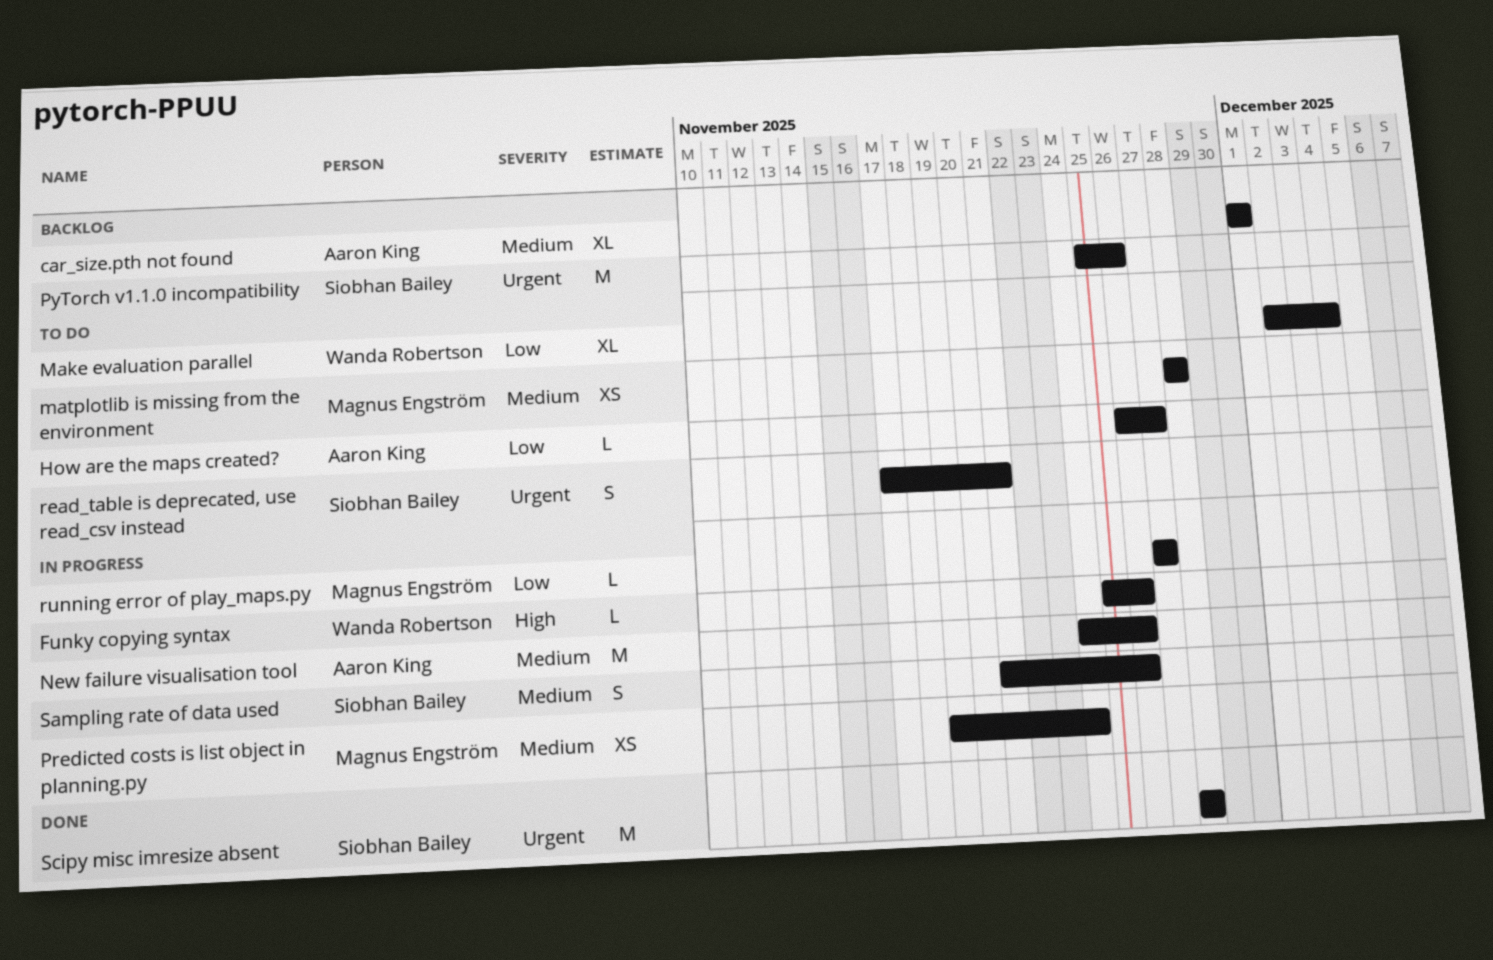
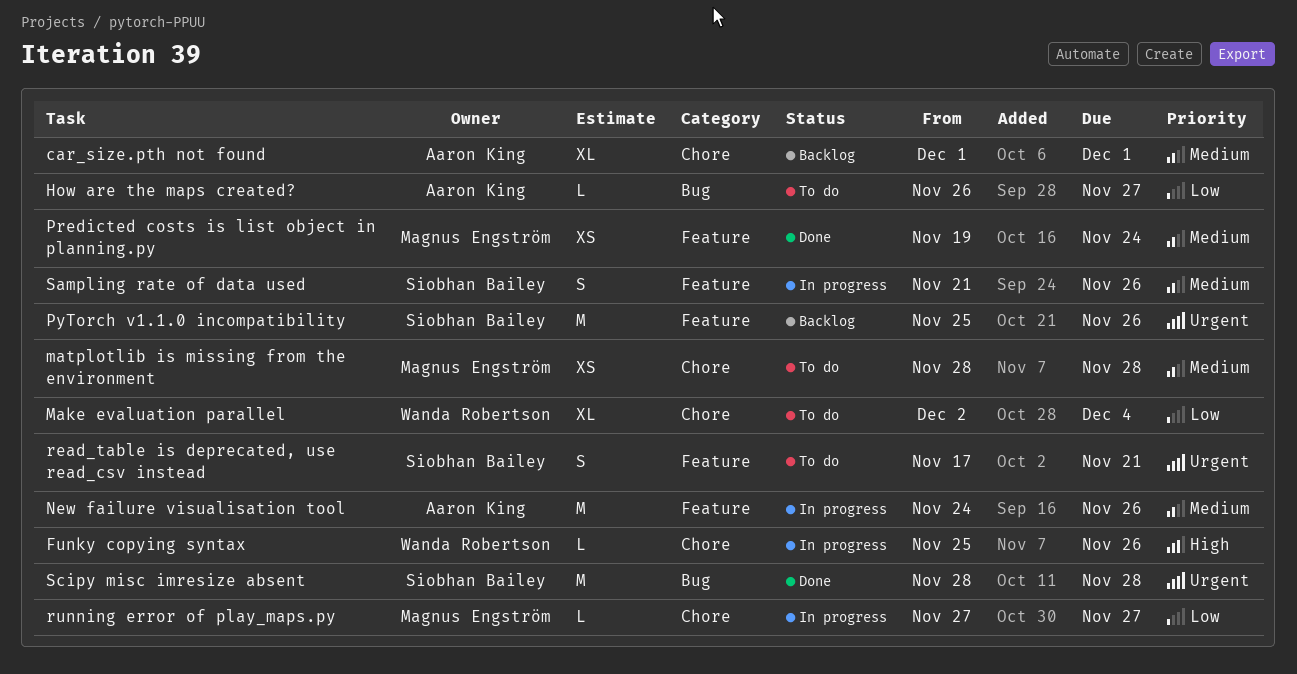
Predicted costs is list object in planning.py, status: In progress -> Done

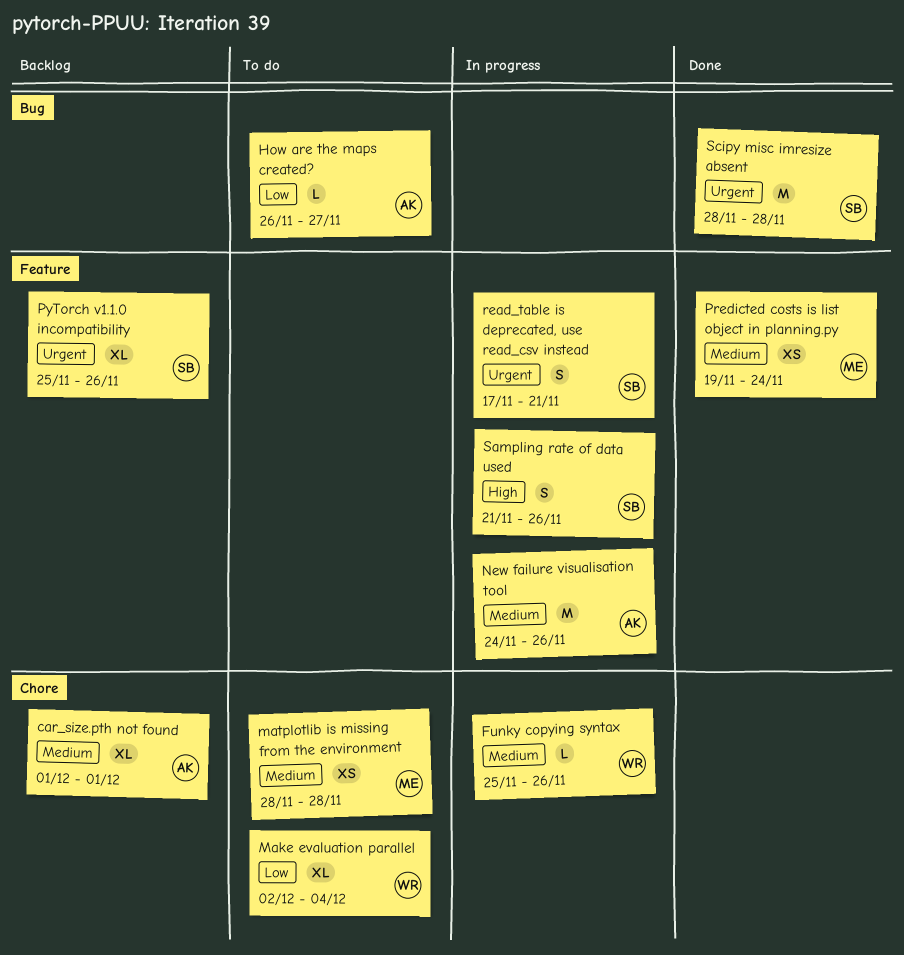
Funky copying syntax, priority: High -> Medium
PyTorch v1.1.0 incompatibility, estimate: M -> XL
read_table is deprecated, use read_csv instead, status: To do -> In progress
running error of play_maps.py: present -> none
Sampling rate of data used, priority: Medium -> High

